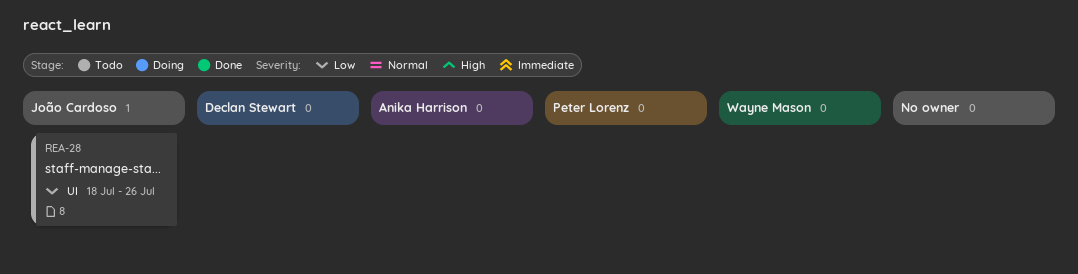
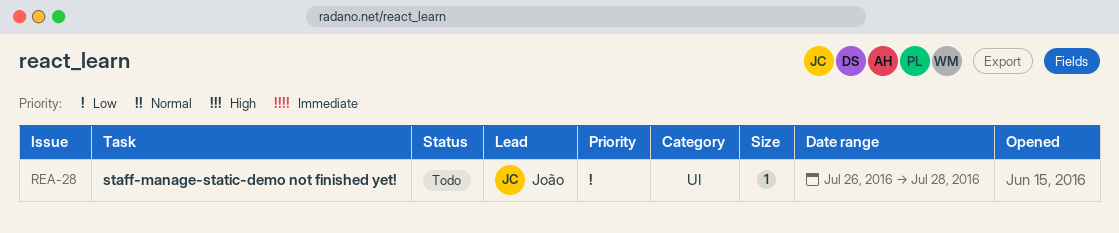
REA-28, start: Jul 18 -> Jul 26
REA-28, due: Jul 26 -> Jul 28

